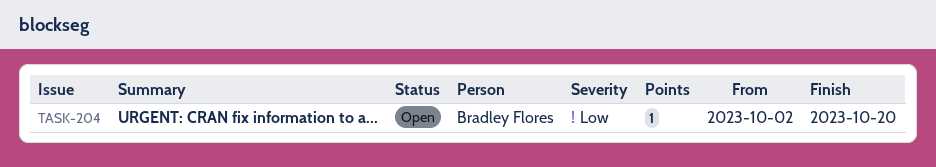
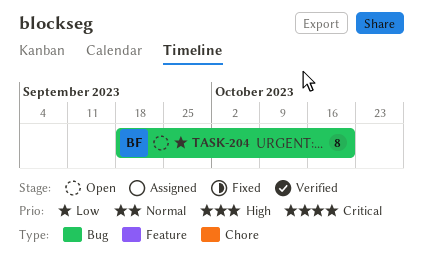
TASK-204, estimate: 1 -> 8
TASK-204, start: Oct 2 -> Sep 18

